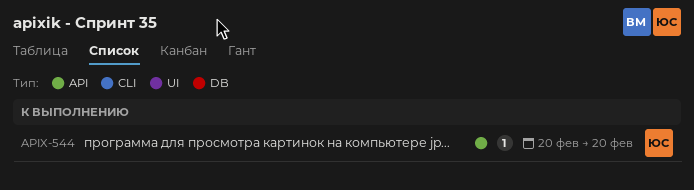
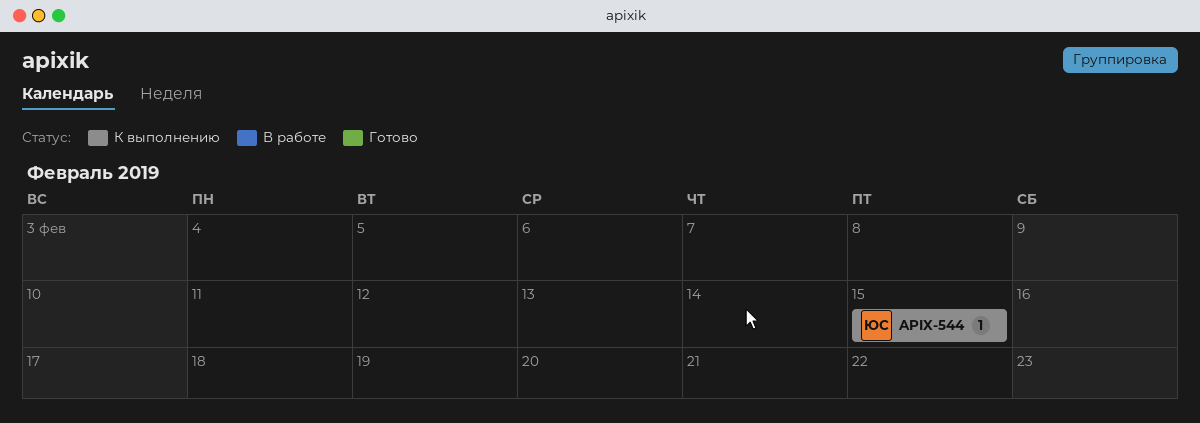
APIX-544, start: Feb 20 -> Feb 15
APIX-544, due: Feb 20 -> Feb 15

